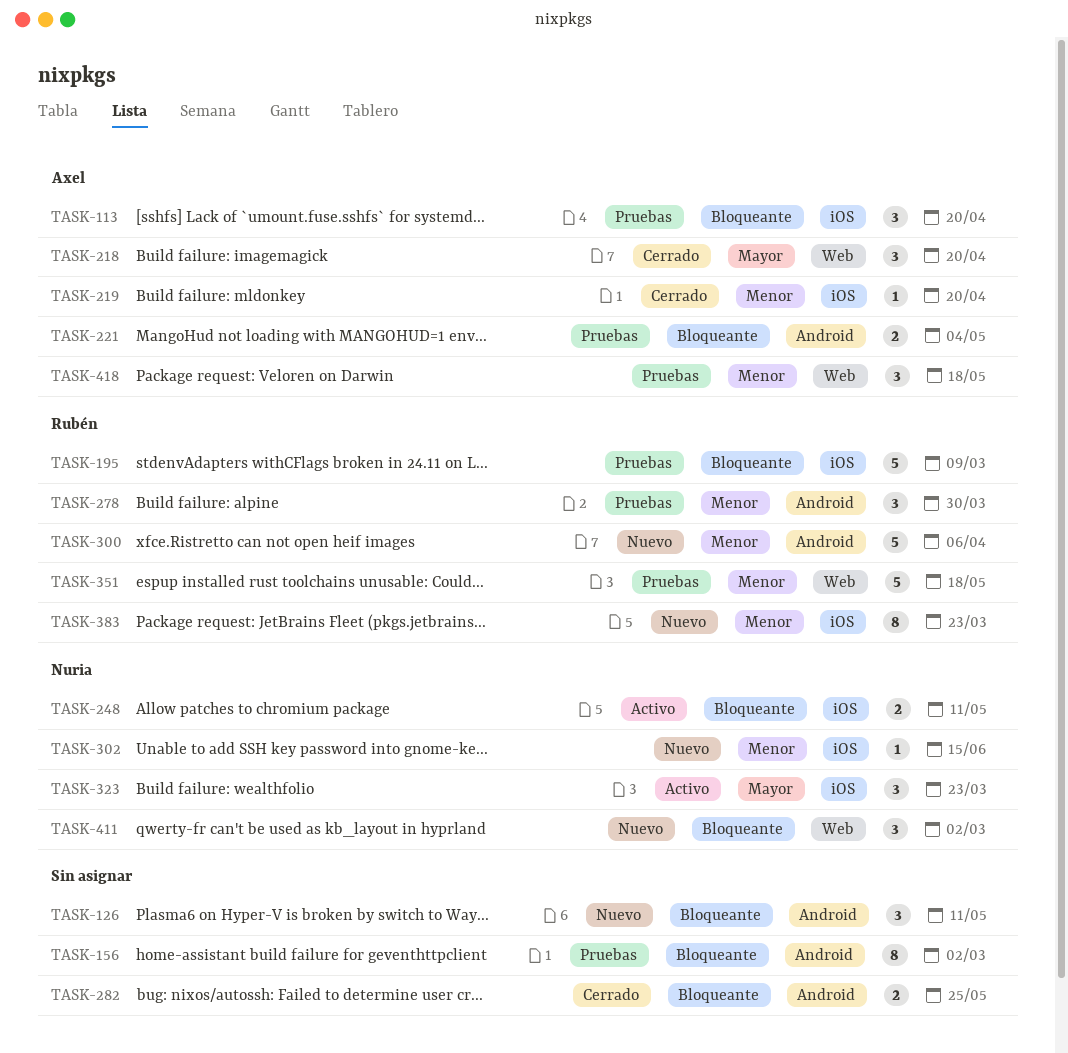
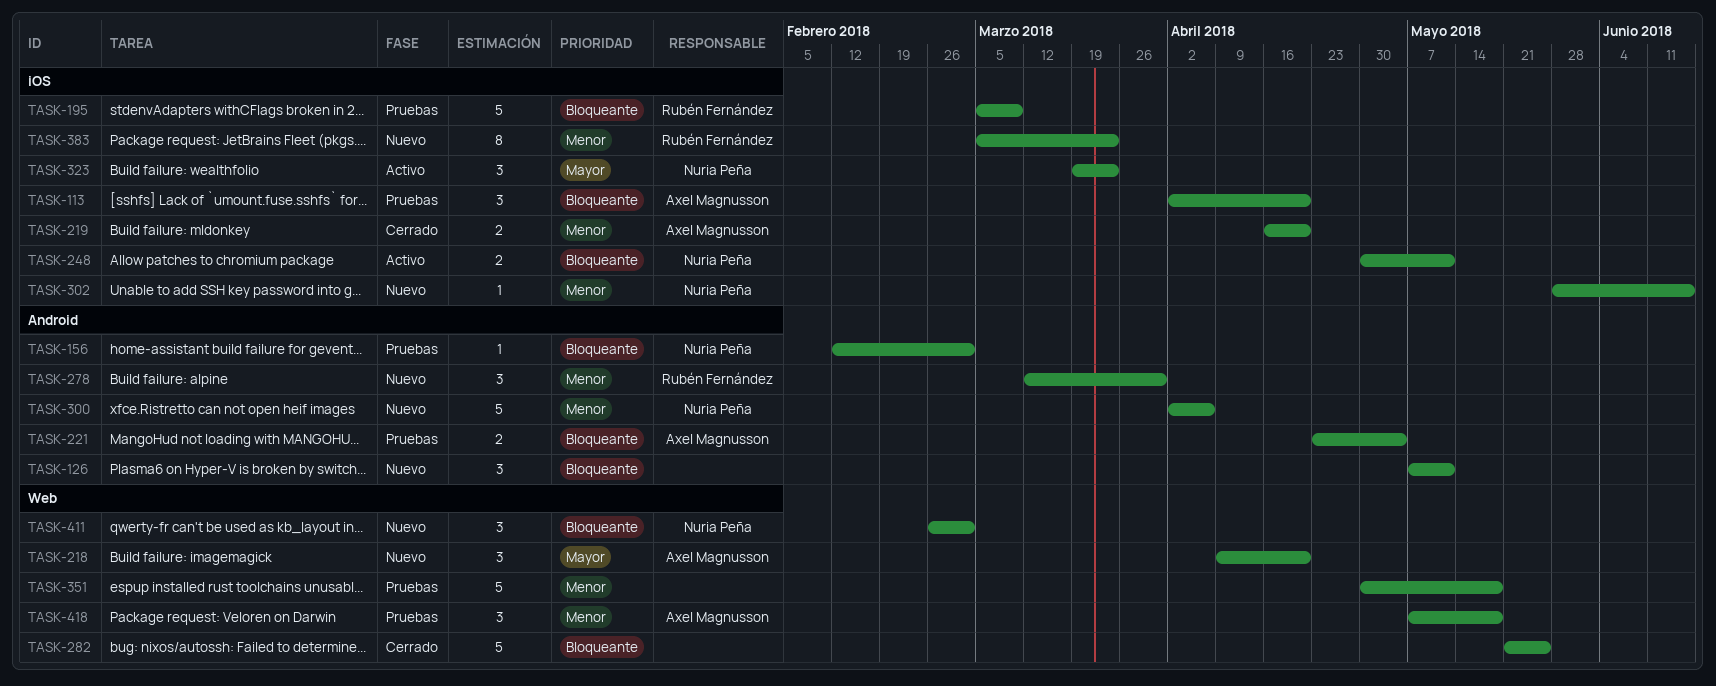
TASK-156, owner: none -> Nuria Peña
TASK-156, estimate: 8 -> 1
TASK-218, status: Cerrado -> Nuevo
TASK-219, estimate: 1 -> 2
TASK-278, status: Pruebas -> Nuevo
TASK-282, label: Android -> Web
TASK-282, estimate: 2 -> 5
TASK-300, owner: Rubén Fernández -> Nuria Peña
TASK-351, owner: Rubén Fernández -> none

